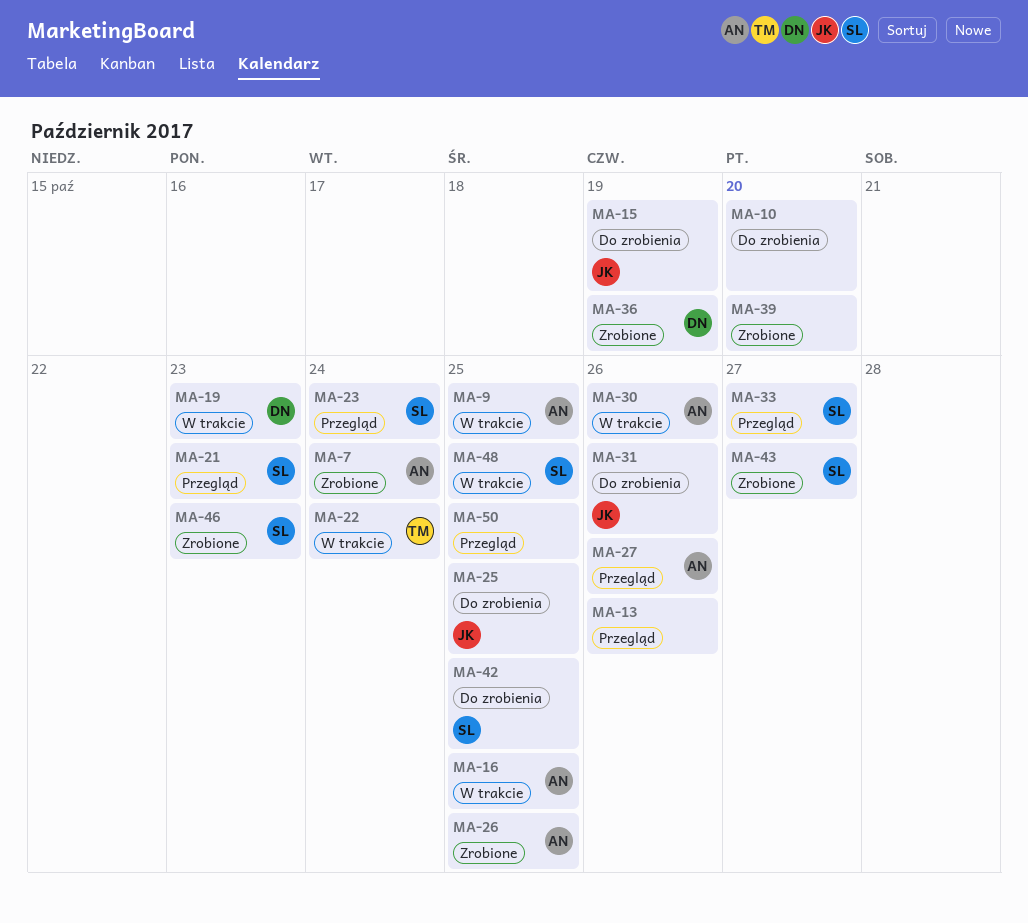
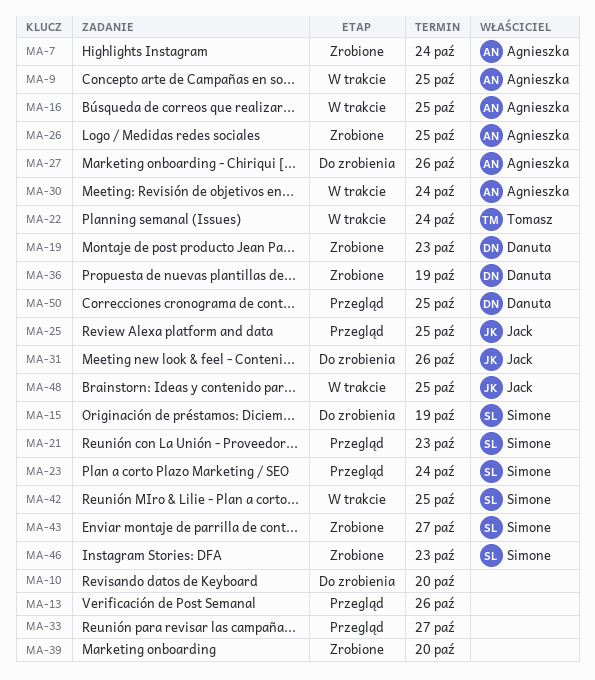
MA-15, owner: Jack -> Simone
MA-19, status: W trakcie -> Zrobione
MA-25, status: Do zrobienia -> Przegląd
MA-27, status: Przegląd -> Do zrobienia
MA-30, due: Oct 26 -> Oct 24
MA-33, owner: Simone -> none
MA-42, status: Do zrobienia -> W trakcie
MA-48, owner: Simone -> Jack
MA-50, owner: none -> Danuta

